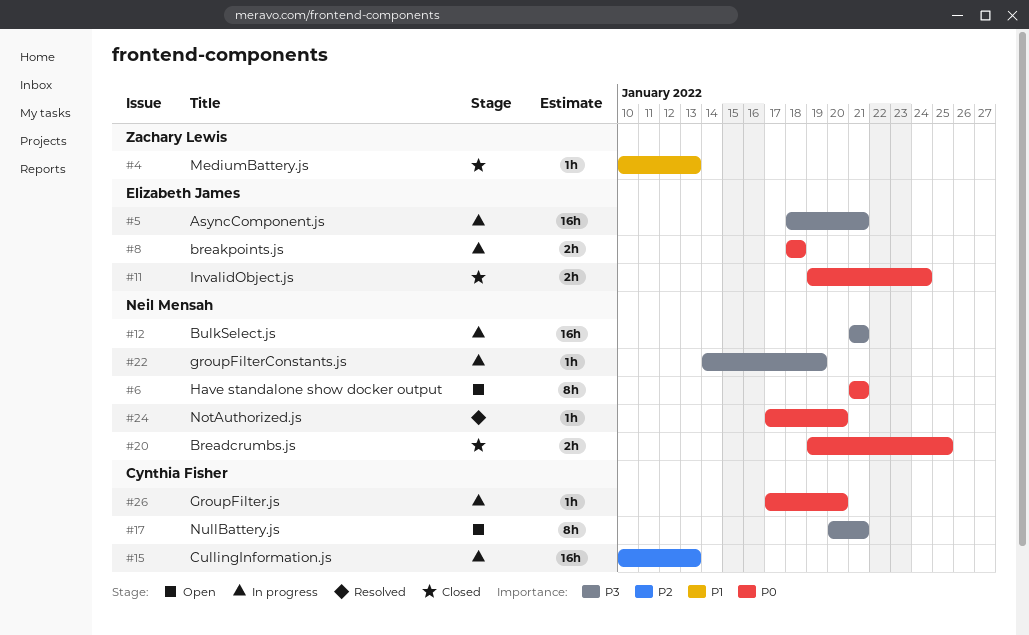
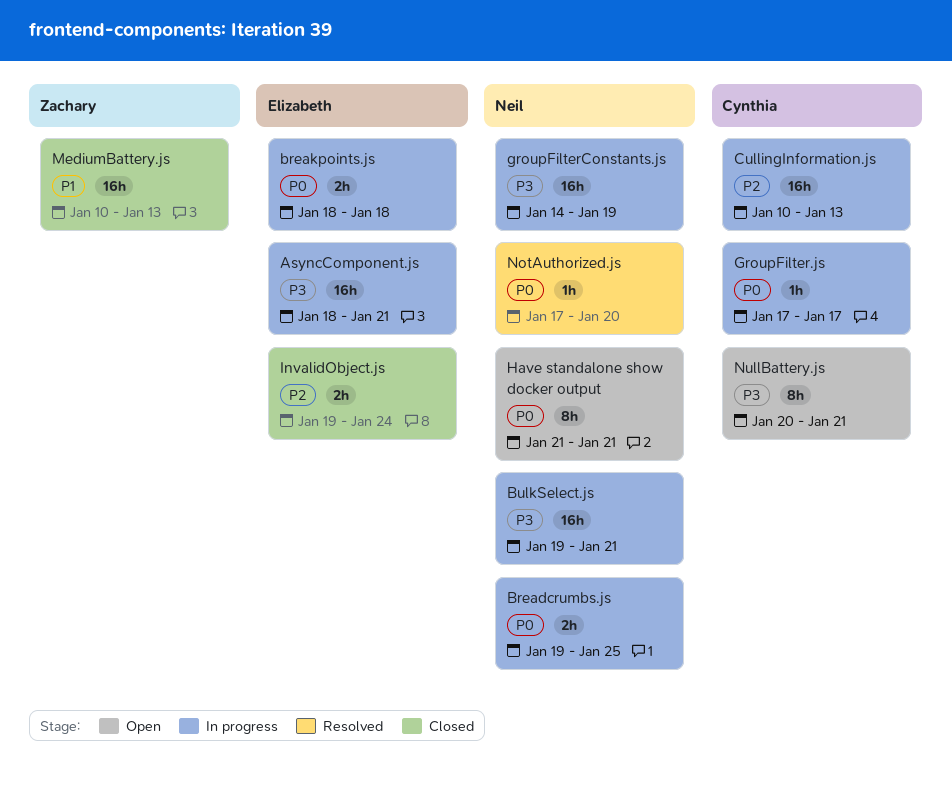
Breadcrumbs.js, status: Closed -> In progress
BulkSelect.js, start: Jan 21 -> Jan 19
GroupFilter.js, due: Jan 20 -> Jan 17
groupFilterConstants.js, estimate: 1h -> 16h
InvalidObject.js, priority: P0 -> P2
MediumBattery.js, estimate: 1h -> 16h

